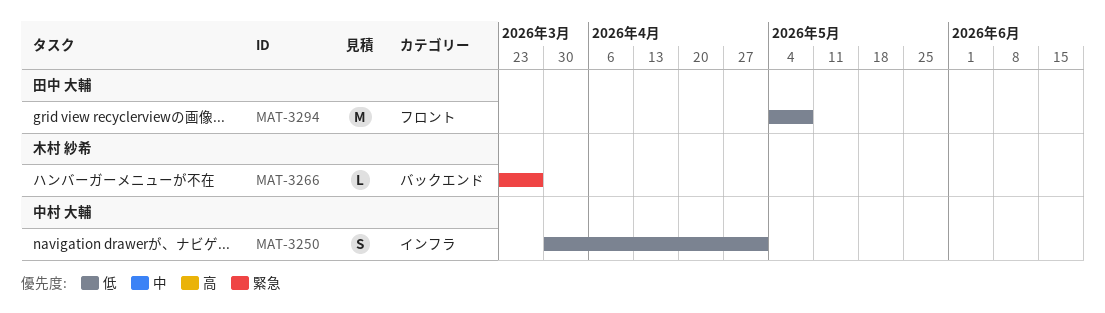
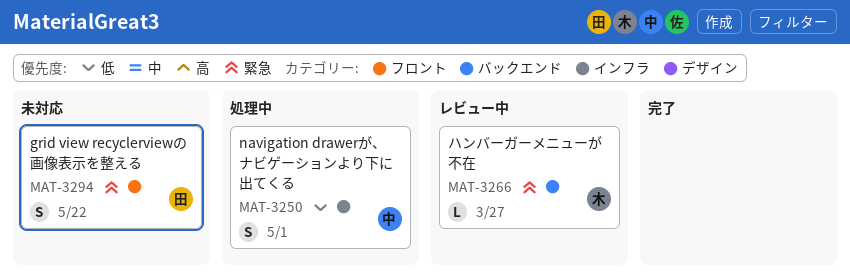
MAT-3294, priority: 低 -> 緊急
MAT-3294, estimate: M -> S
MAT-3294, due: May 8 -> May 22

